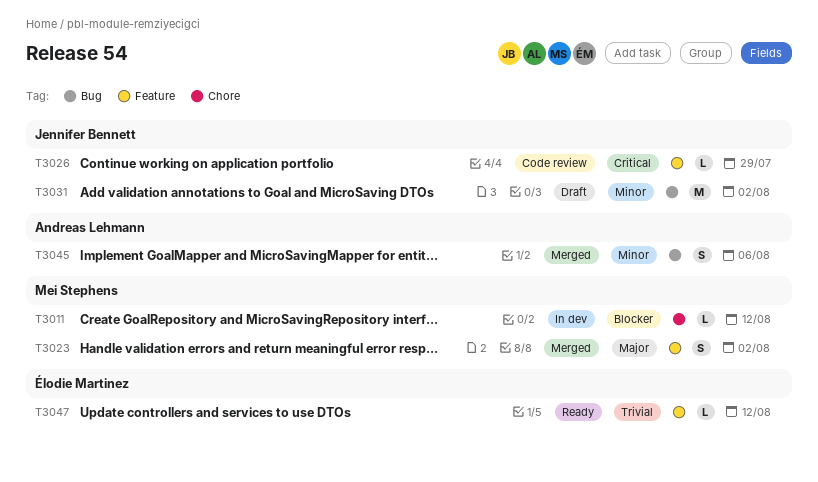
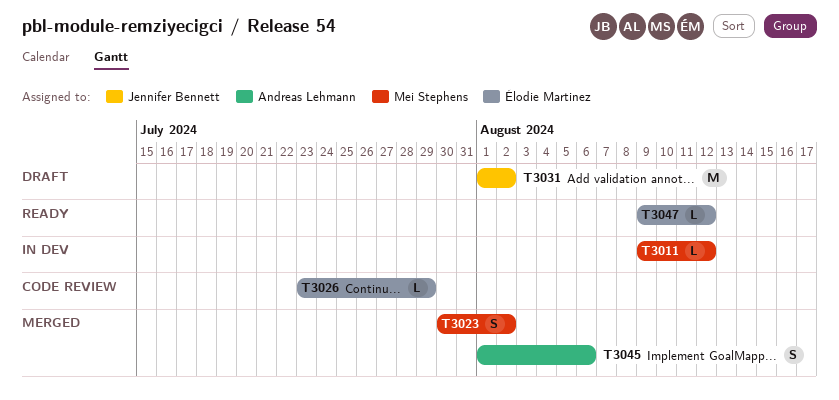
T3026, owner: Jennifer Bennett -> Élodie Martinez

